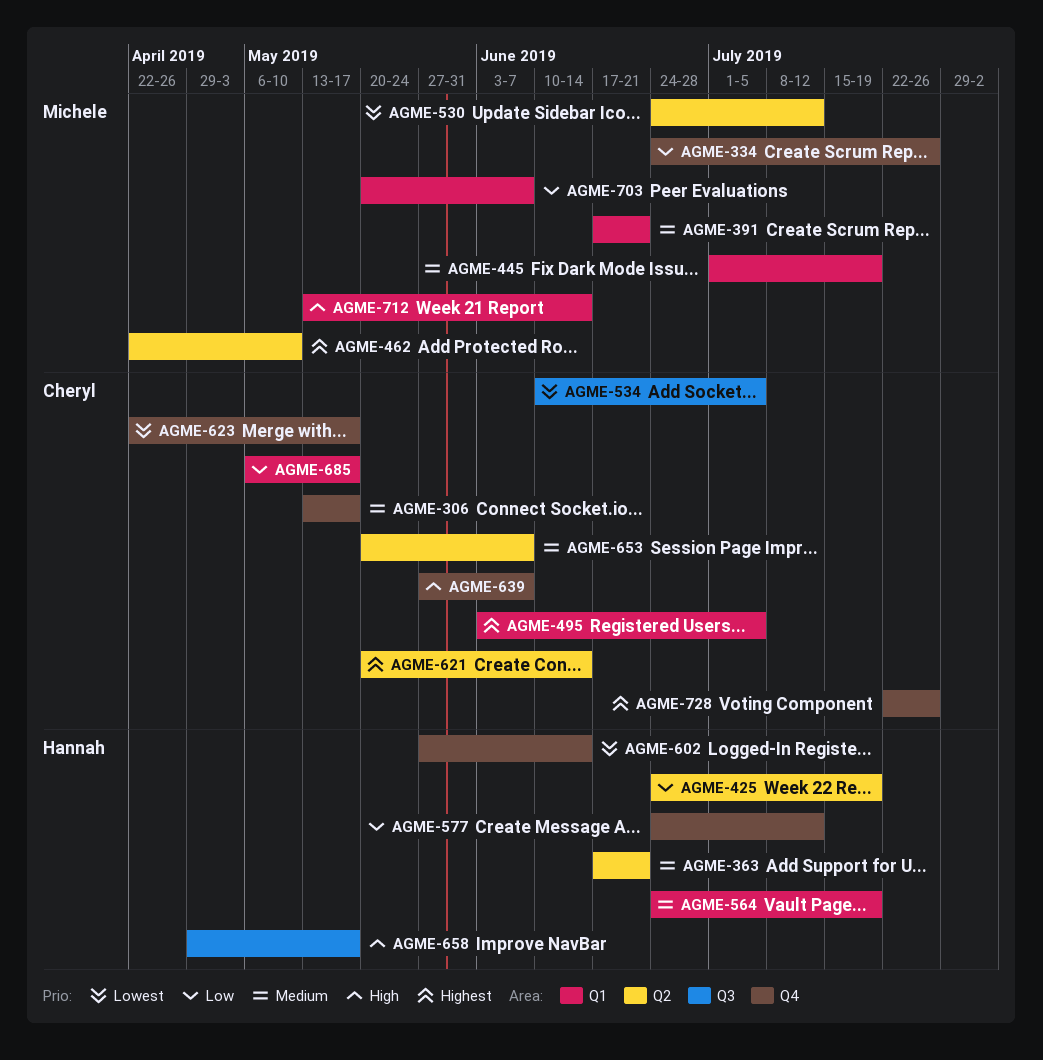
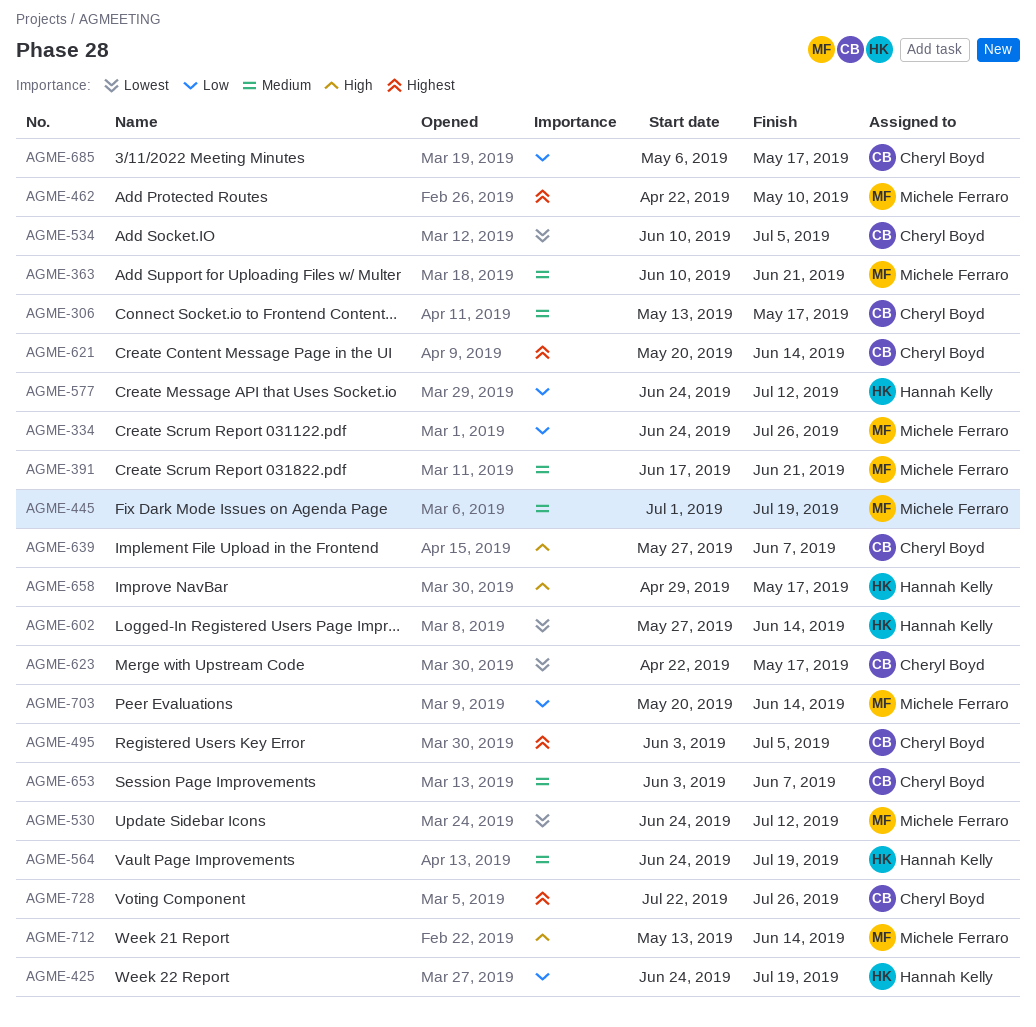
AGME-363, owner: Hannah Kelly -> Michele Ferraro
AGME-363, start: Jun 17 -> Jun 10
AGME-653, start: May 20 -> Jun 3
AGME-703, due: Jun 7 -> Jun 14

